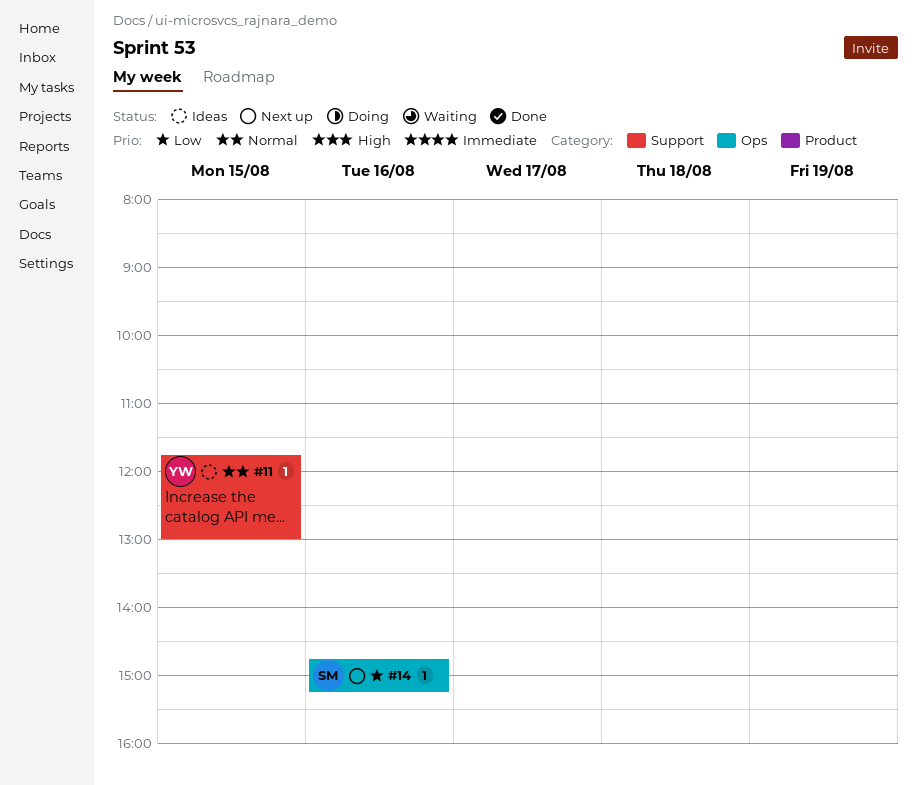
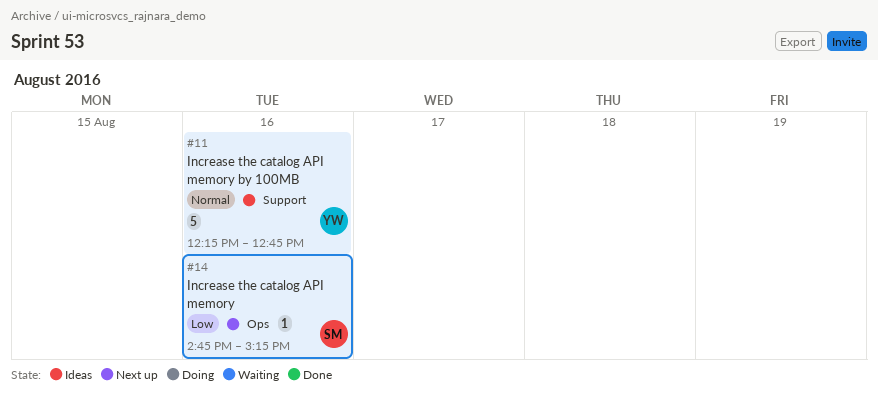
#11, estimate: 1 -> 5
#11, day: Aug 15 -> Aug 16
#11, begins: 11:45 -> 12:15
#11, ends: 13:00 -> 12:45

